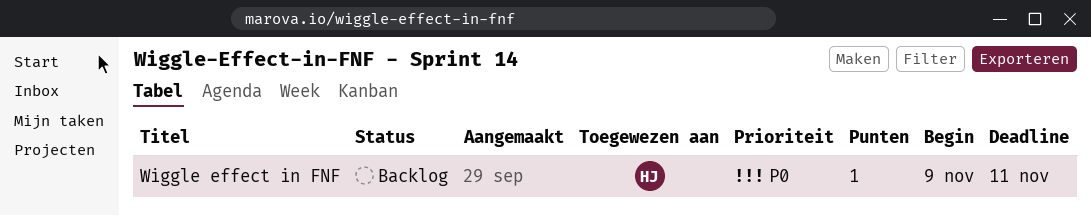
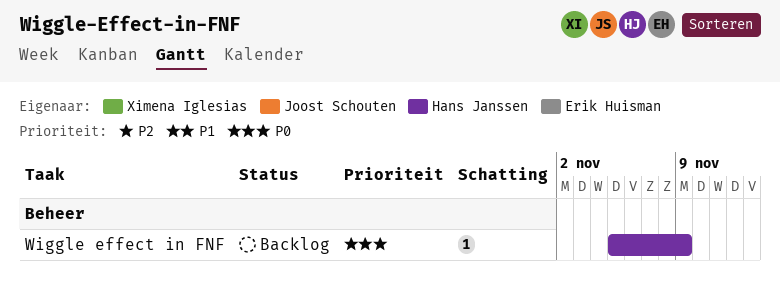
Wiggle effect in FNF, start: Nov 9 -> Nov 5
Wiggle effect in FNF, due: Nov 11 -> Nov 9

